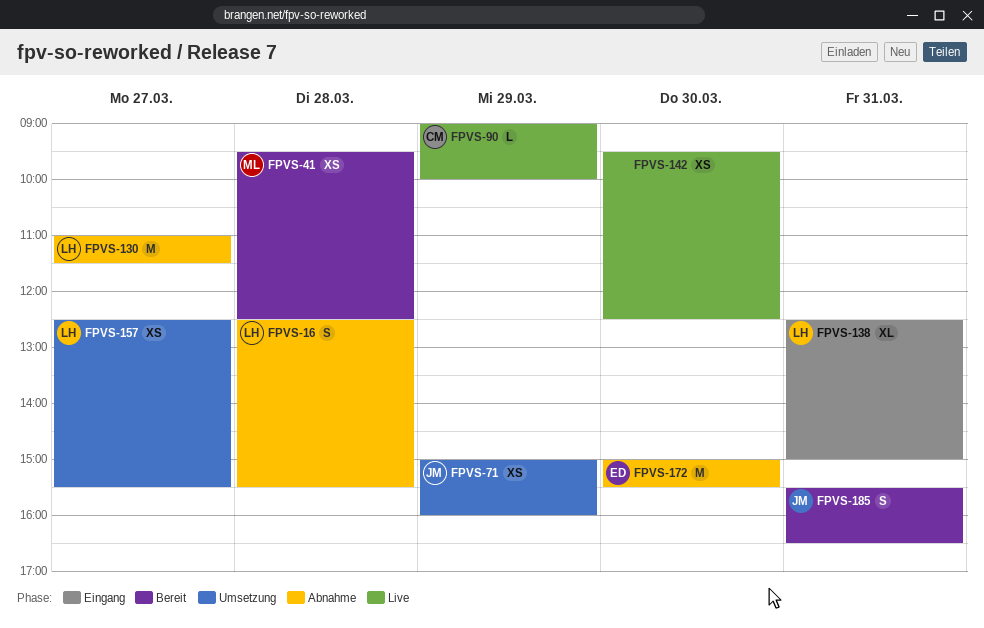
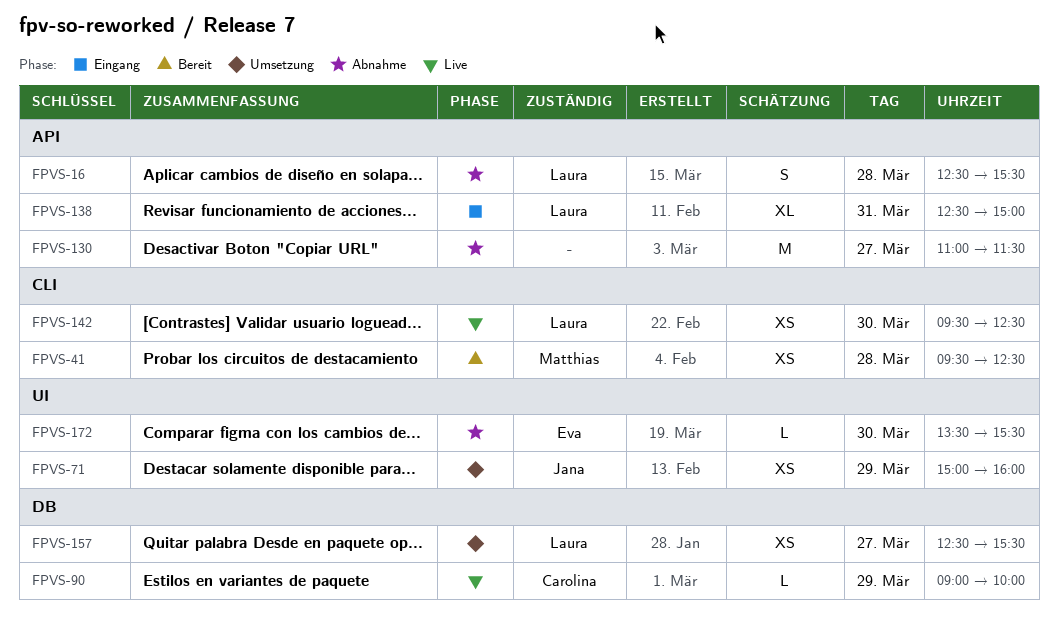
FPVS-130, owner: Laura -> none
FPVS-142, owner: none -> Laura
FPVS-172, estimate: M -> L
FPVS-172, begins: 15:00 -> 13:30
FPVS-185: present -> none

